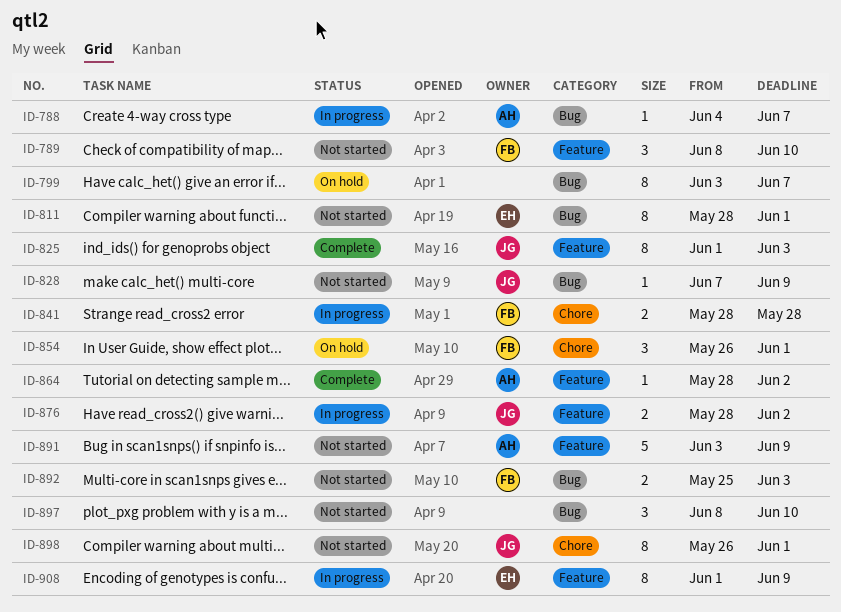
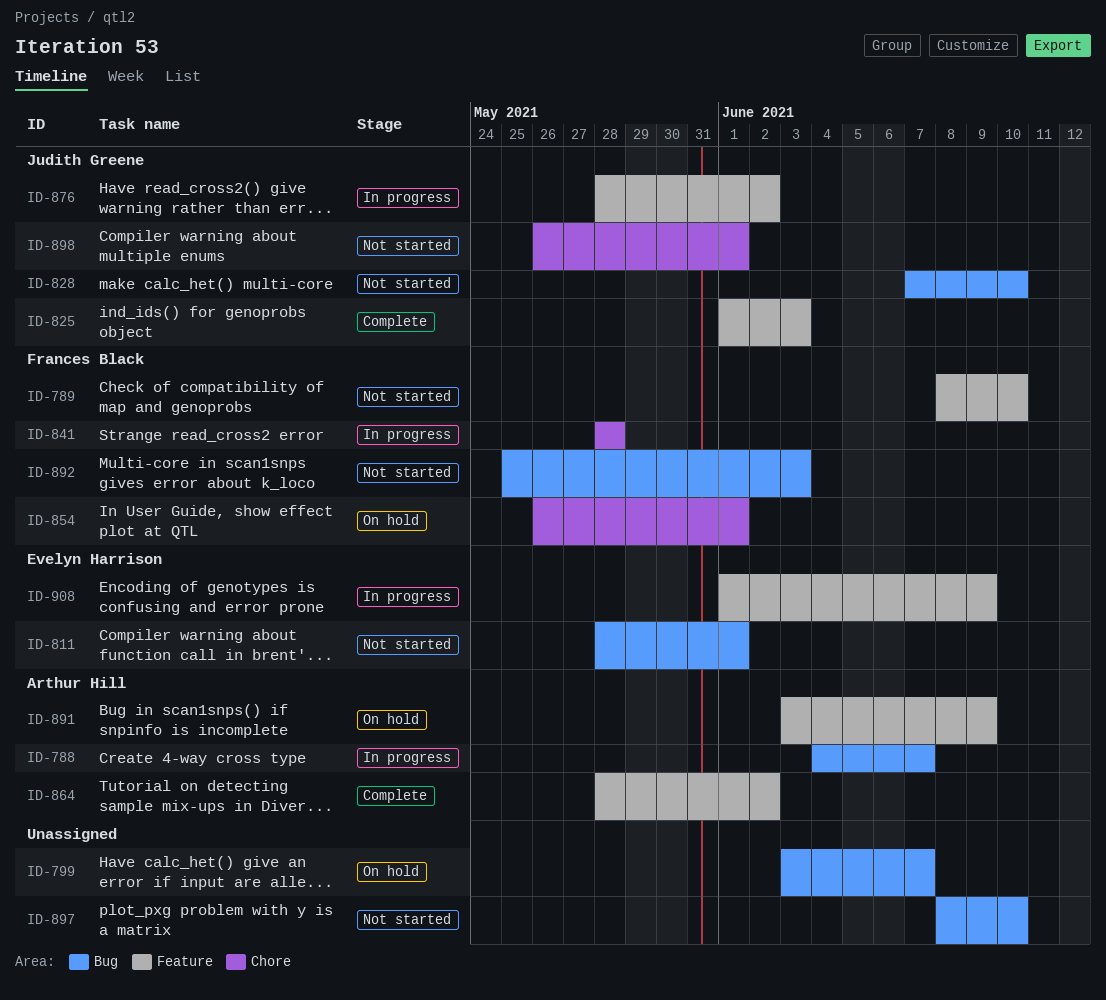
ID-828, due: Jun 9 -> Jun 10
ID-891, status: Not started -> On hold

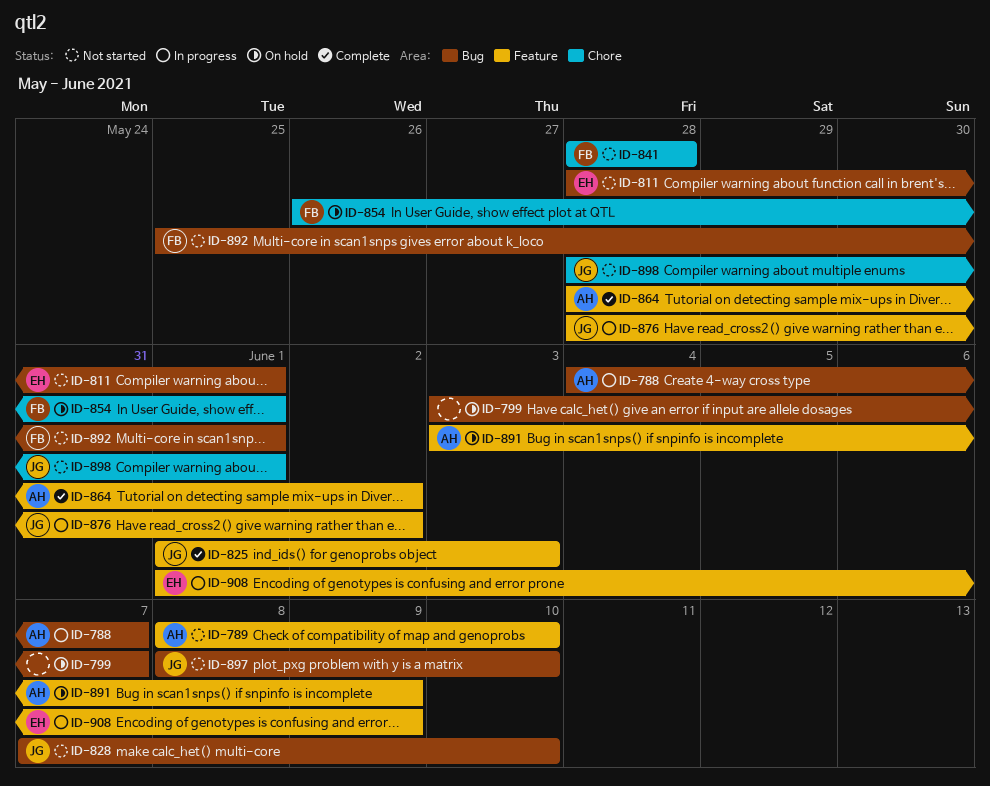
ID-789, owner: Frances Black -> Arthur Hill
ID-841, status: In progress -> Not started
ID-892, due: Jun 3 -> Jun 1
ID-897, owner: none -> Judith Greene
ID-898, start: May 26 -> May 28

